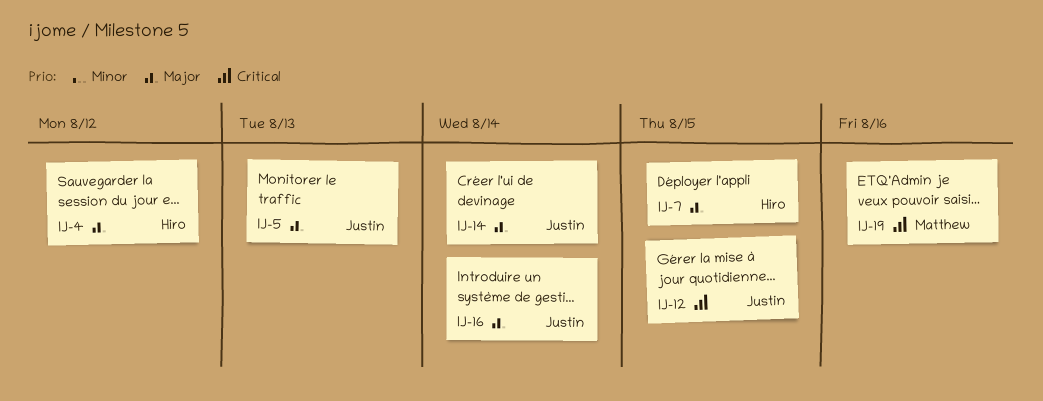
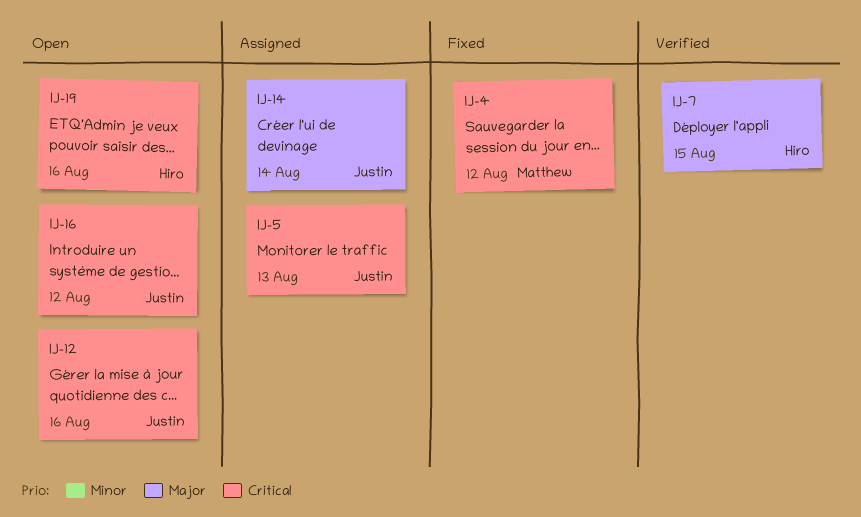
IJ-4, owner: Hiro -> Matthew
IJ-4, priority: Major -> Critical
IJ-5, priority: Major -> Critical
IJ-12, due: Aug 15 -> Aug 16
IJ-16, priority: Major -> Critical
IJ-16, due: Aug 14 -> Aug 12
IJ-19, owner: Matthew -> Hiro

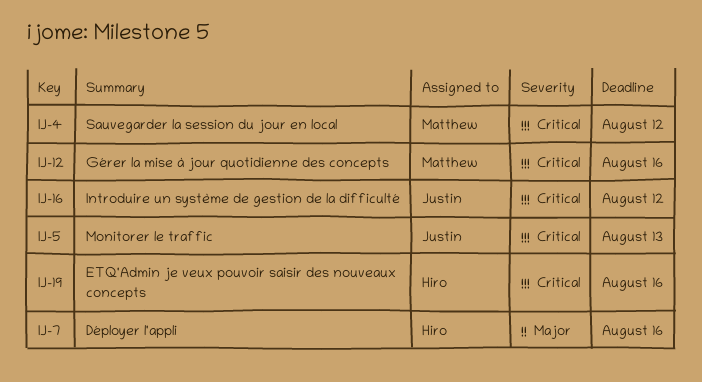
IJ-7, due: Aug 15 -> Aug 16
IJ-12, owner: Justin -> Matthew
IJ-14: present -> none

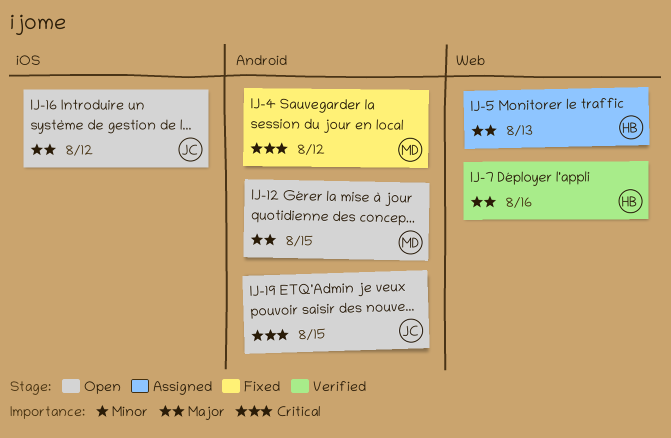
IJ-5, owner: Justin -> Hiro
IJ-5, priority: Critical -> Major
IJ-12, priority: Critical -> Major
IJ-12, due: Aug 16 -> Aug 15
IJ-16, priority: Critical -> Major
IJ-19, owner: Hiro -> Justin
IJ-19, due: Aug 16 -> Aug 15

